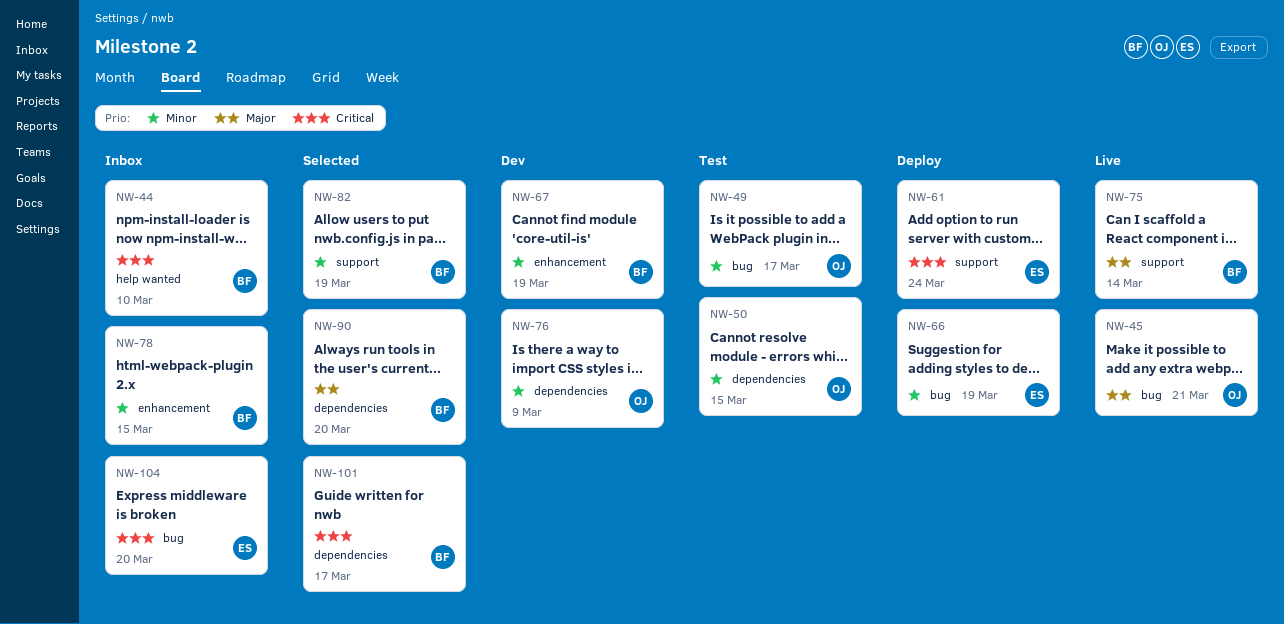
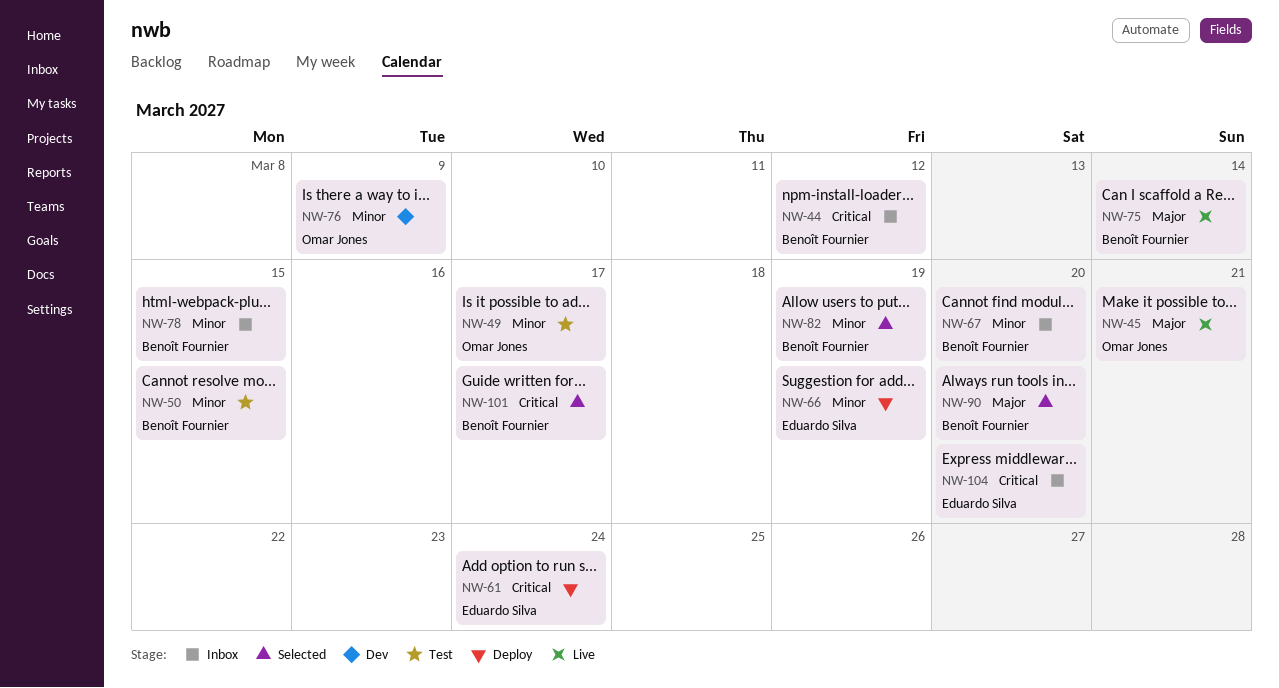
NW-44, due: Mar 10 -> Mar 12
NW-50, owner: Omar Jones -> Benoît Fournier
NW-67, status: Dev -> Inbox
NW-67, due: Mar 19 -> Mar 20

